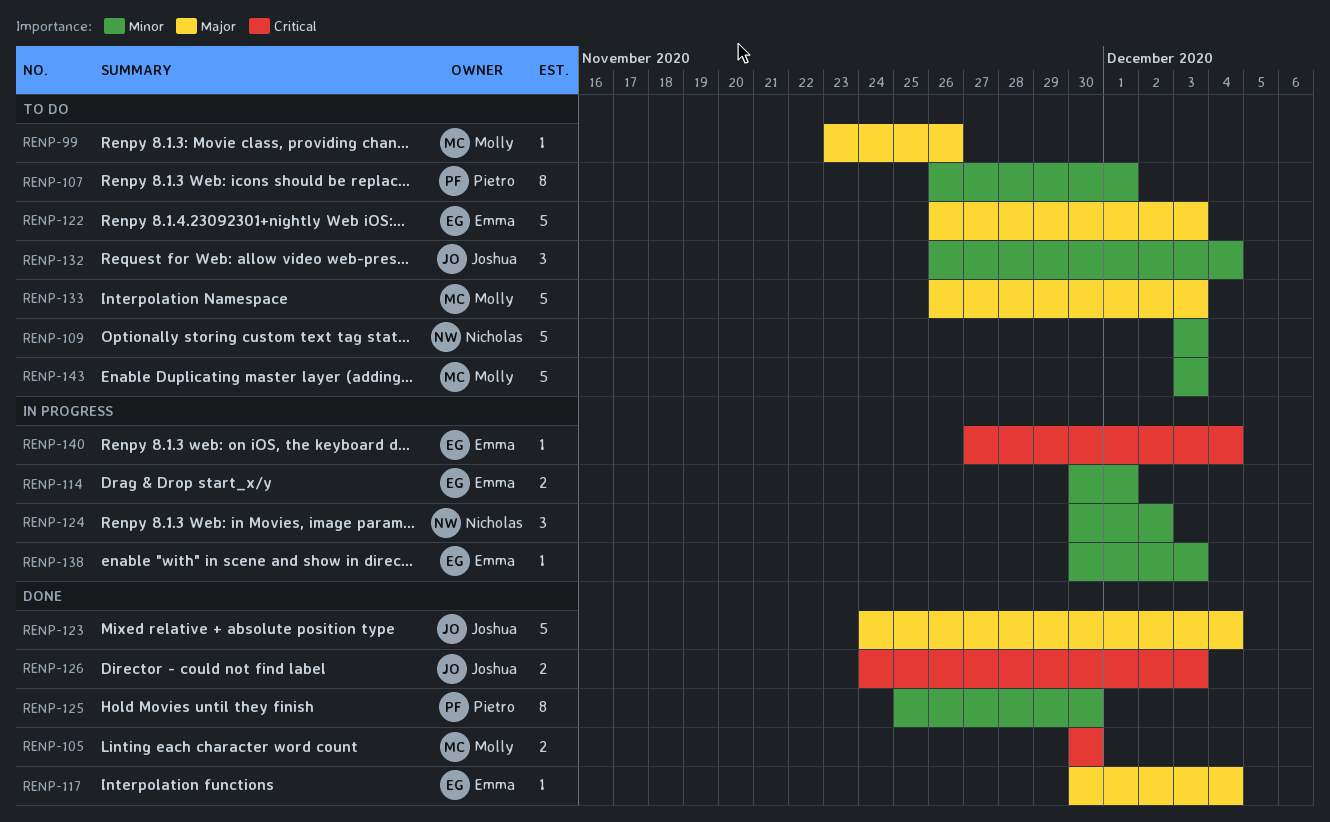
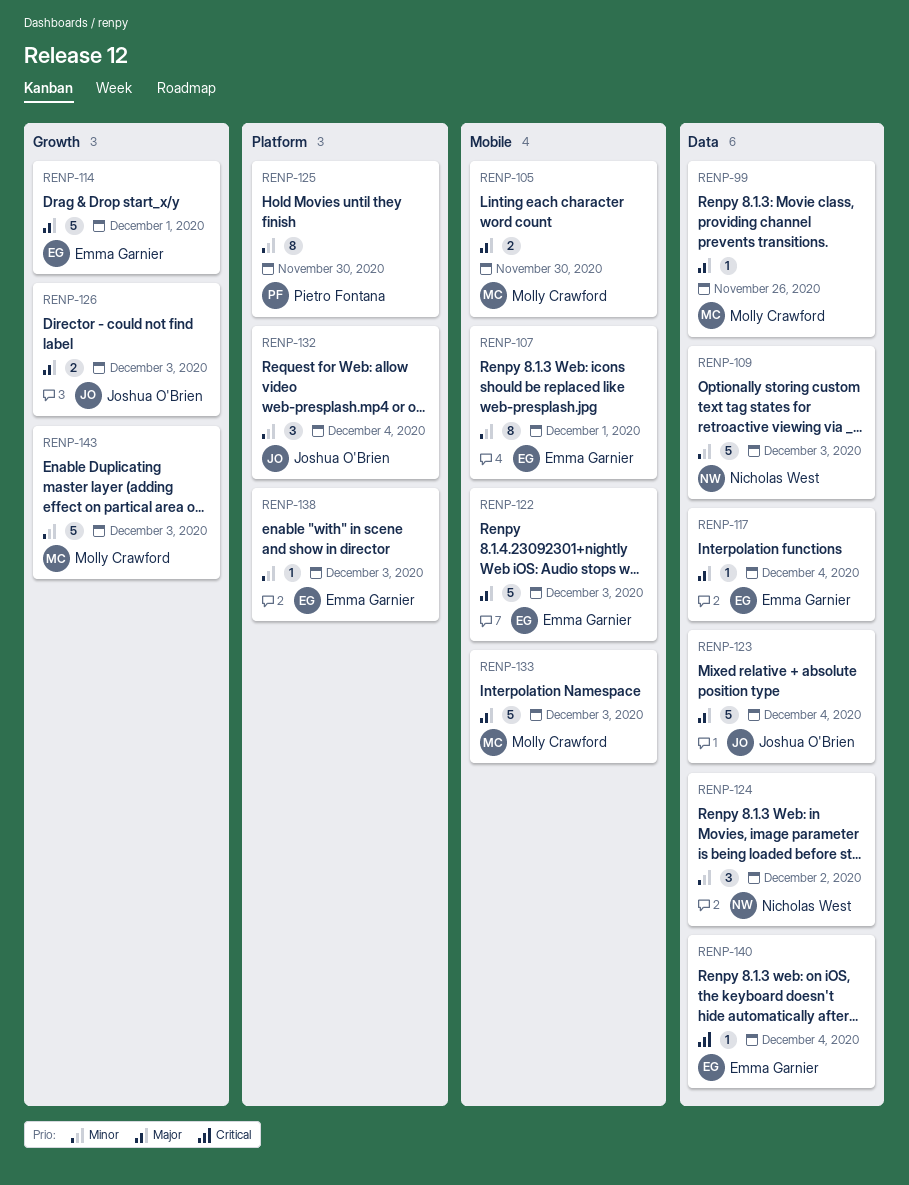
RENP-105, priority: Critical -> Major
RENP-107, owner: Pietro Fontana -> Emma Garnier
RENP-114, priority: Minor -> Major
RENP-114, estimate: 2 -> 5
RENP-126, priority: Critical -> Major

